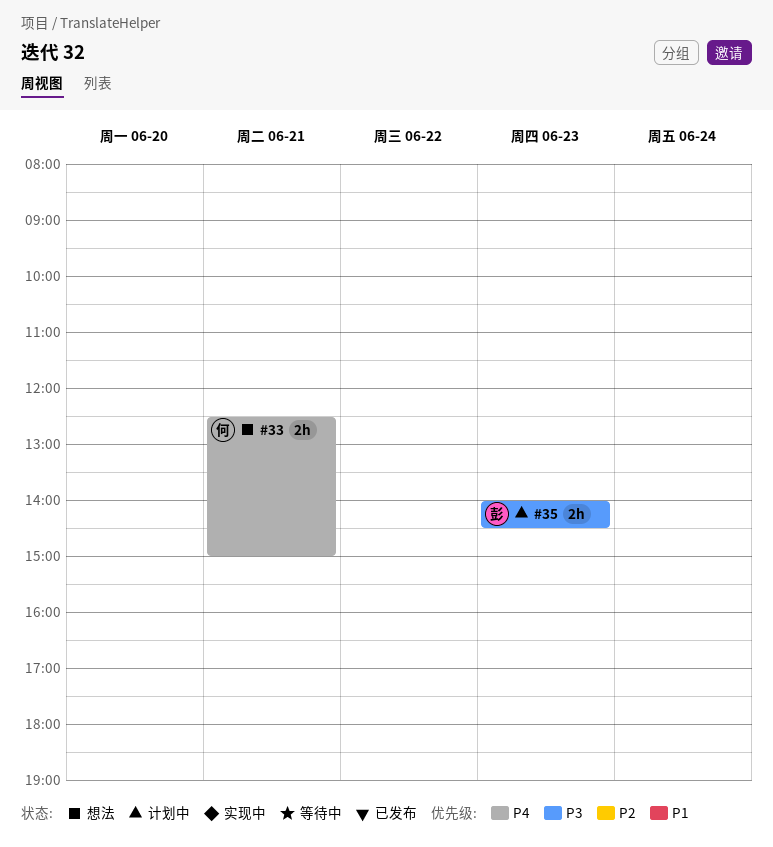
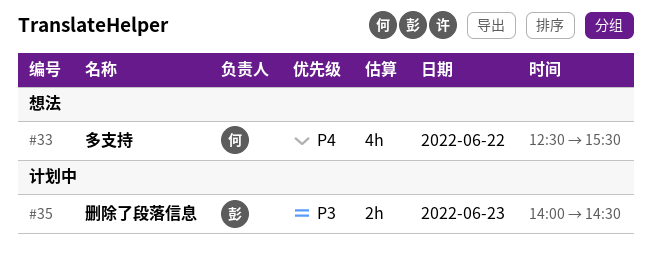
#33, estimate: 2h -> 4h
#33, day: Jun 21 -> Jun 22
#33, ends: 15:00 -> 15:30

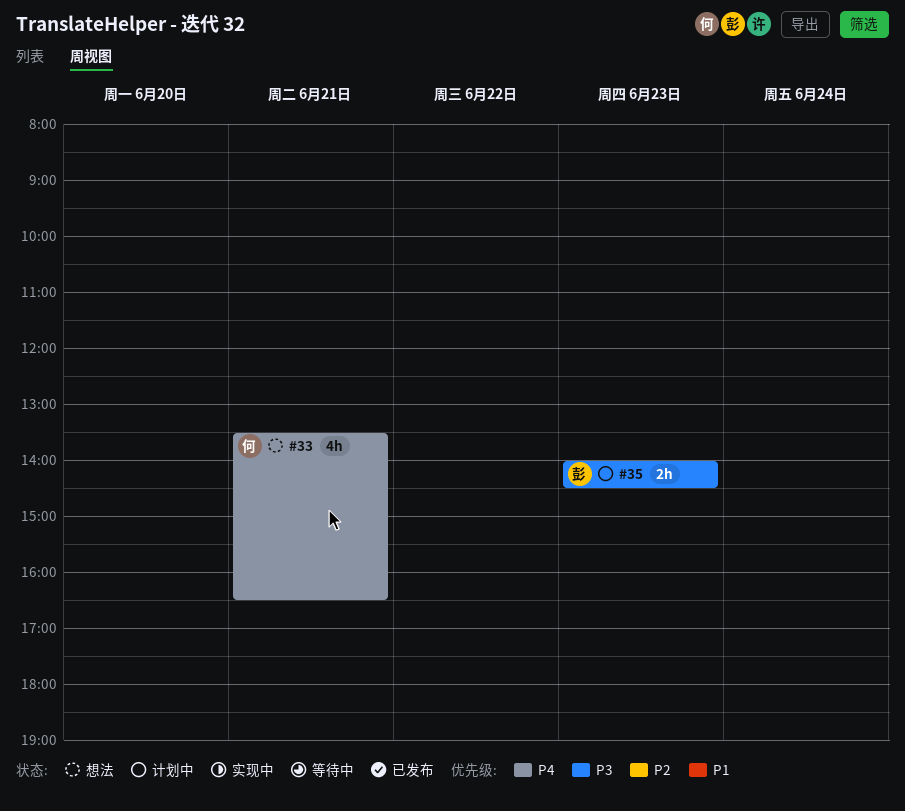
#33, day: Jun 22 -> Jun 21
#33, begins: 12:30 -> 13:30
#33, ends: 15:30 -> 16:30

